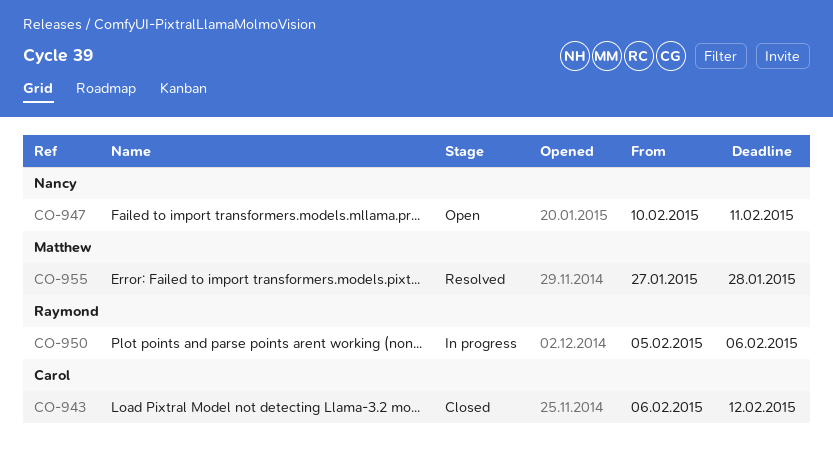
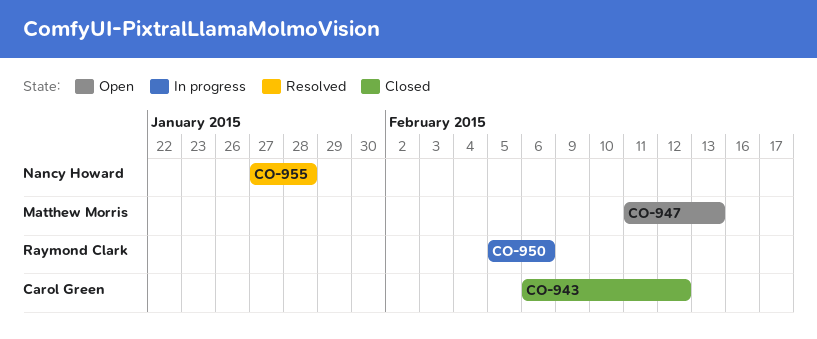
CO-947, owner: Nancy Howard -> Matthew Morris
CO-947, start: Feb 10 -> Feb 11
CO-947, due: Feb 11 -> Feb 13
CO-955, owner: Matthew Morris -> Nancy Howard

